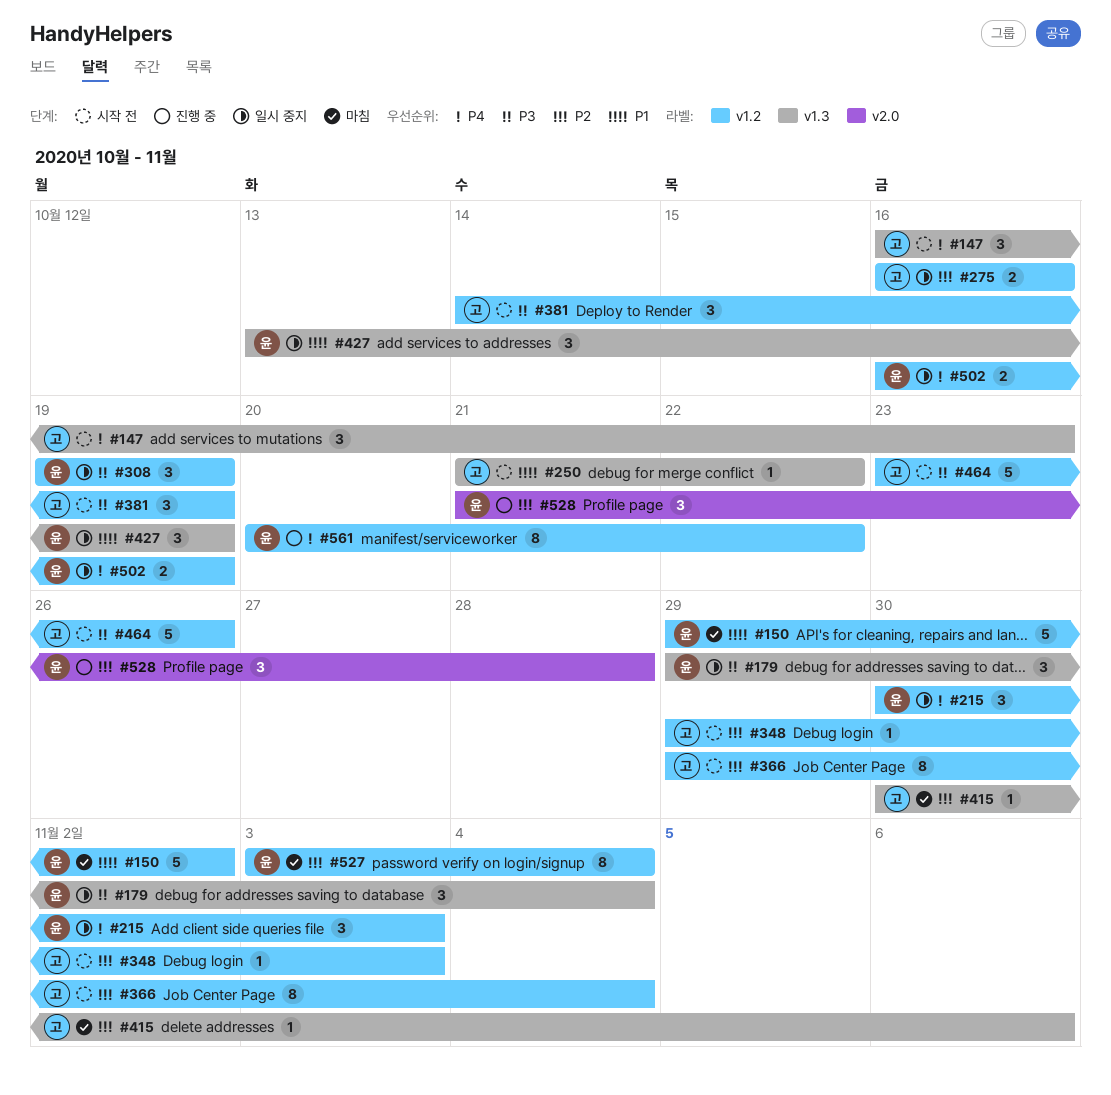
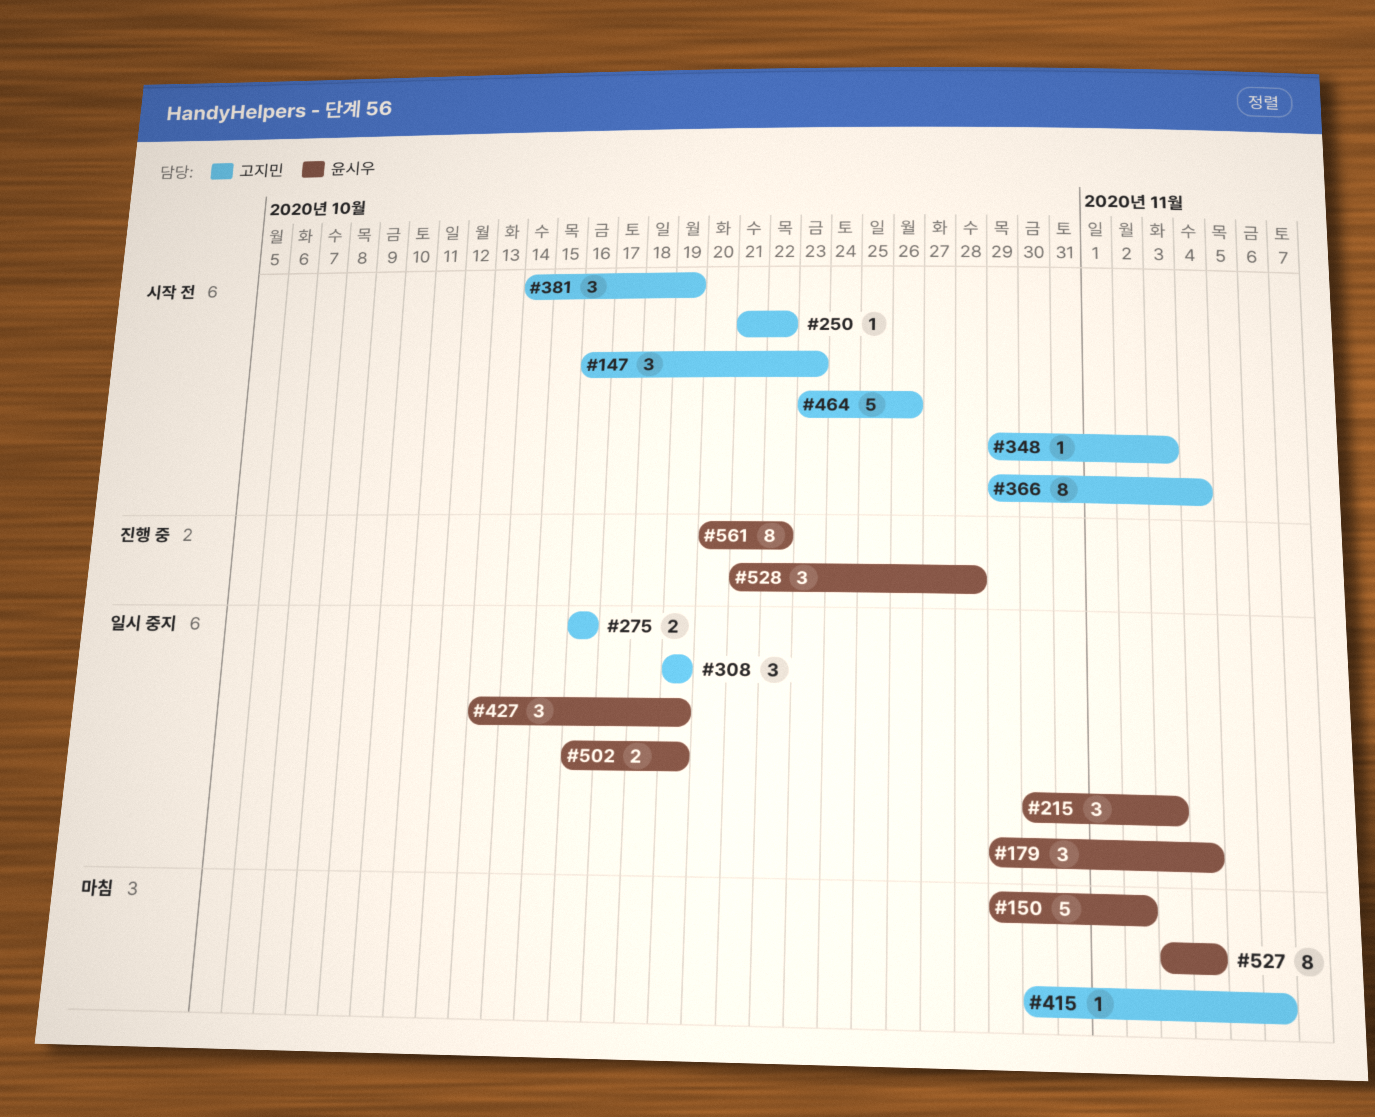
#308, owner: 윤시우 -> 고지민

